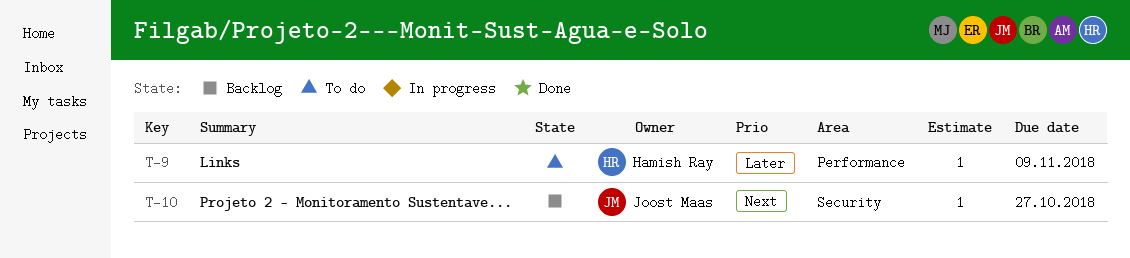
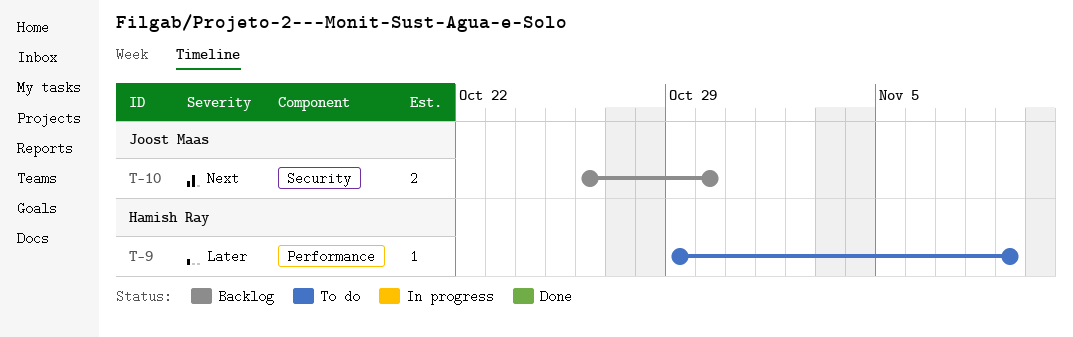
T-10, estimate: 1 -> 2
T-10, due: Oct 27 -> Oct 30

